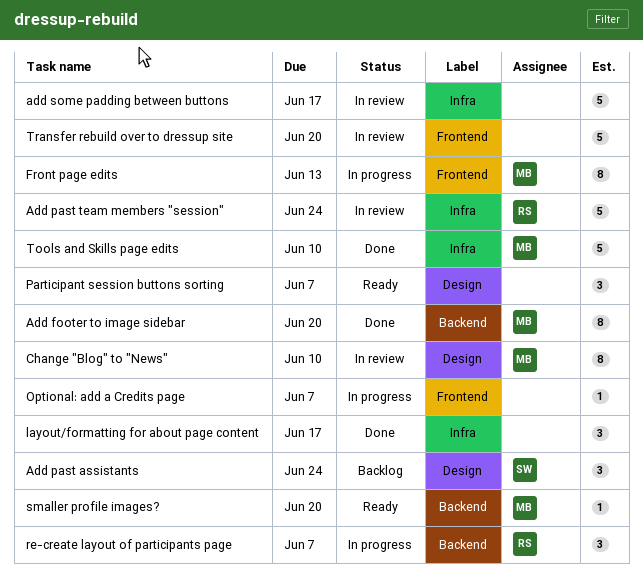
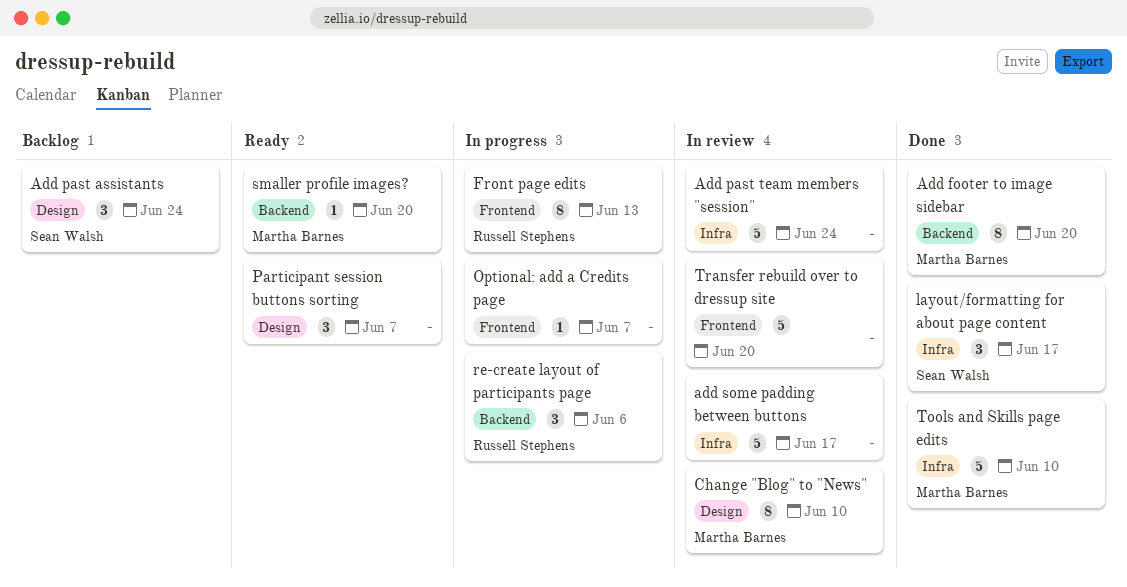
Add past team members "session", owner: Russell Stephens -> none
Front page edits, owner: Martha Barnes -> Russell Stephens
layout/formatting for about page content, owner: none -> Sean Walsh
re-create layout of participants page, due: Jun 7 -> Jun 6

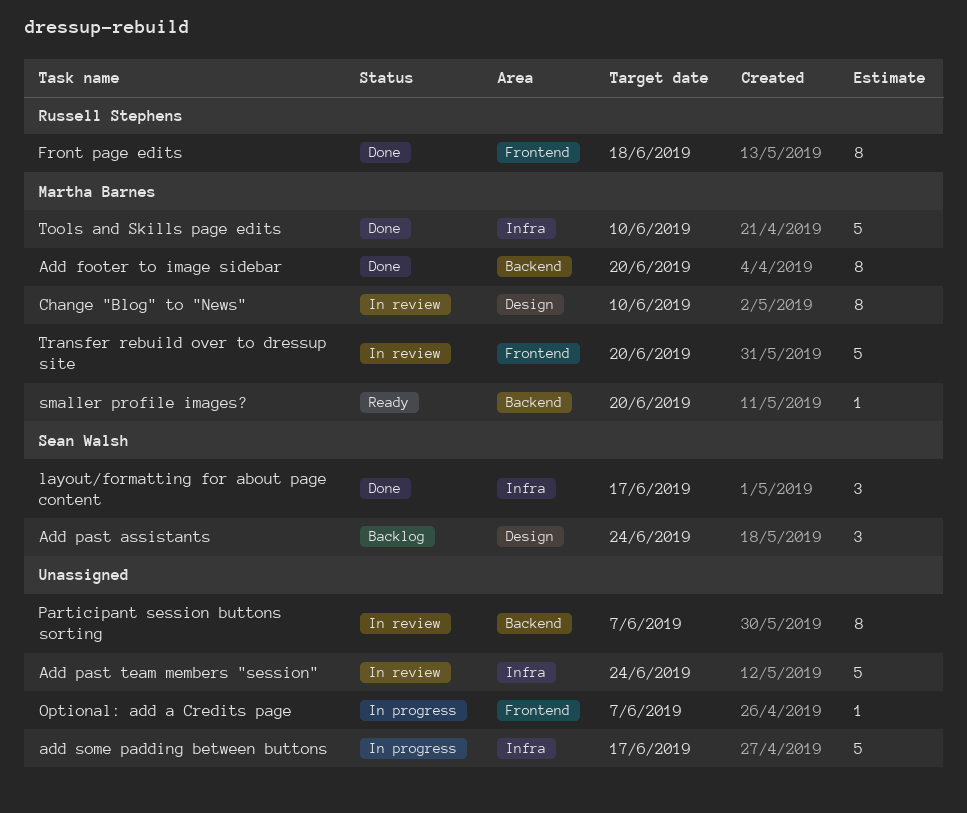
add some padding between buttons, status: In review -> In progress
Front page edits, status: In progress -> Done
Front page edits, due: Jun 13 -> Jun 18
Participant session buttons sorting, status: Ready -> In review
Participant session buttons sorting, label: Design -> Backend
Participant session buttons sorting, estimate: 3 -> 8
re-create layout of participants page: present -> none
Transfer rebuild over to dressup site, owner: none -> Martha Barnes

